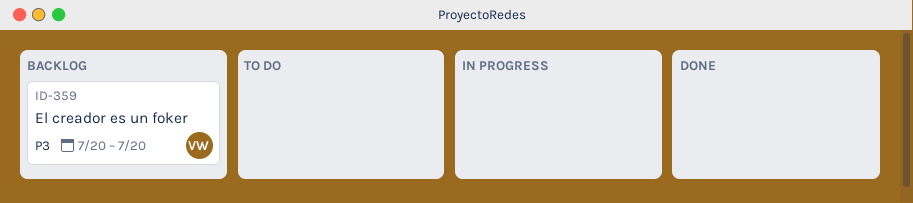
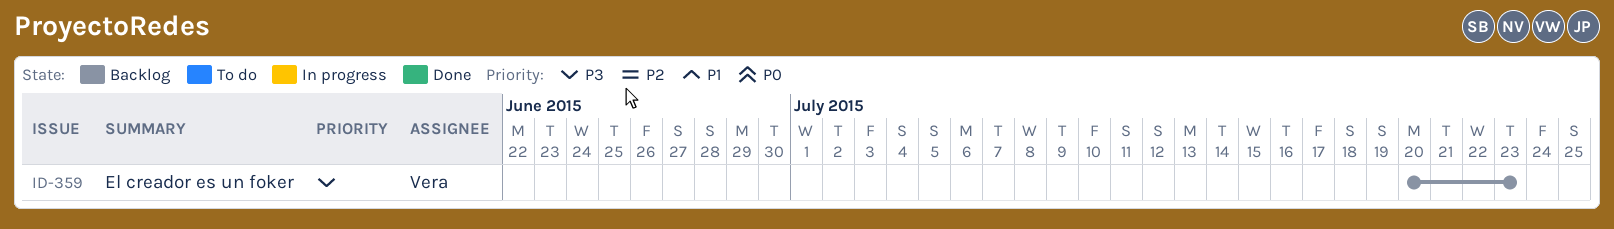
ID-359, due: Jul 20 -> Jul 23

